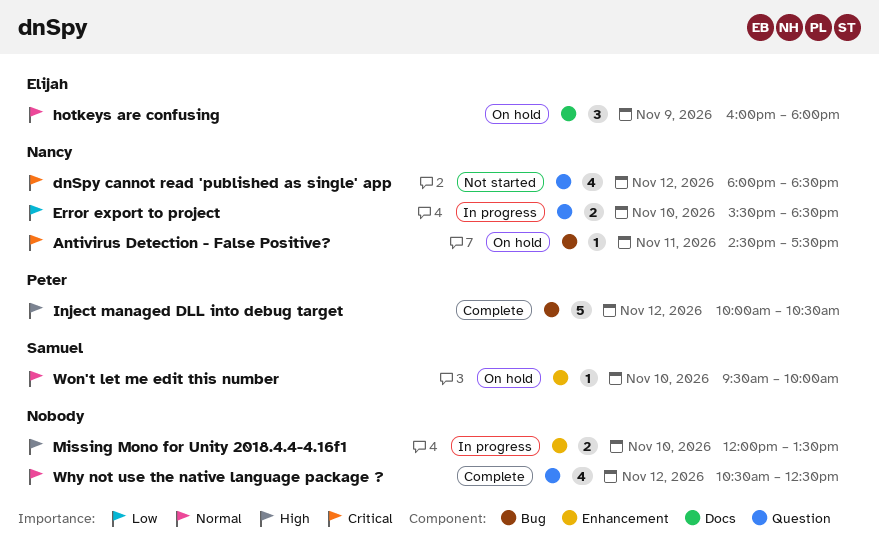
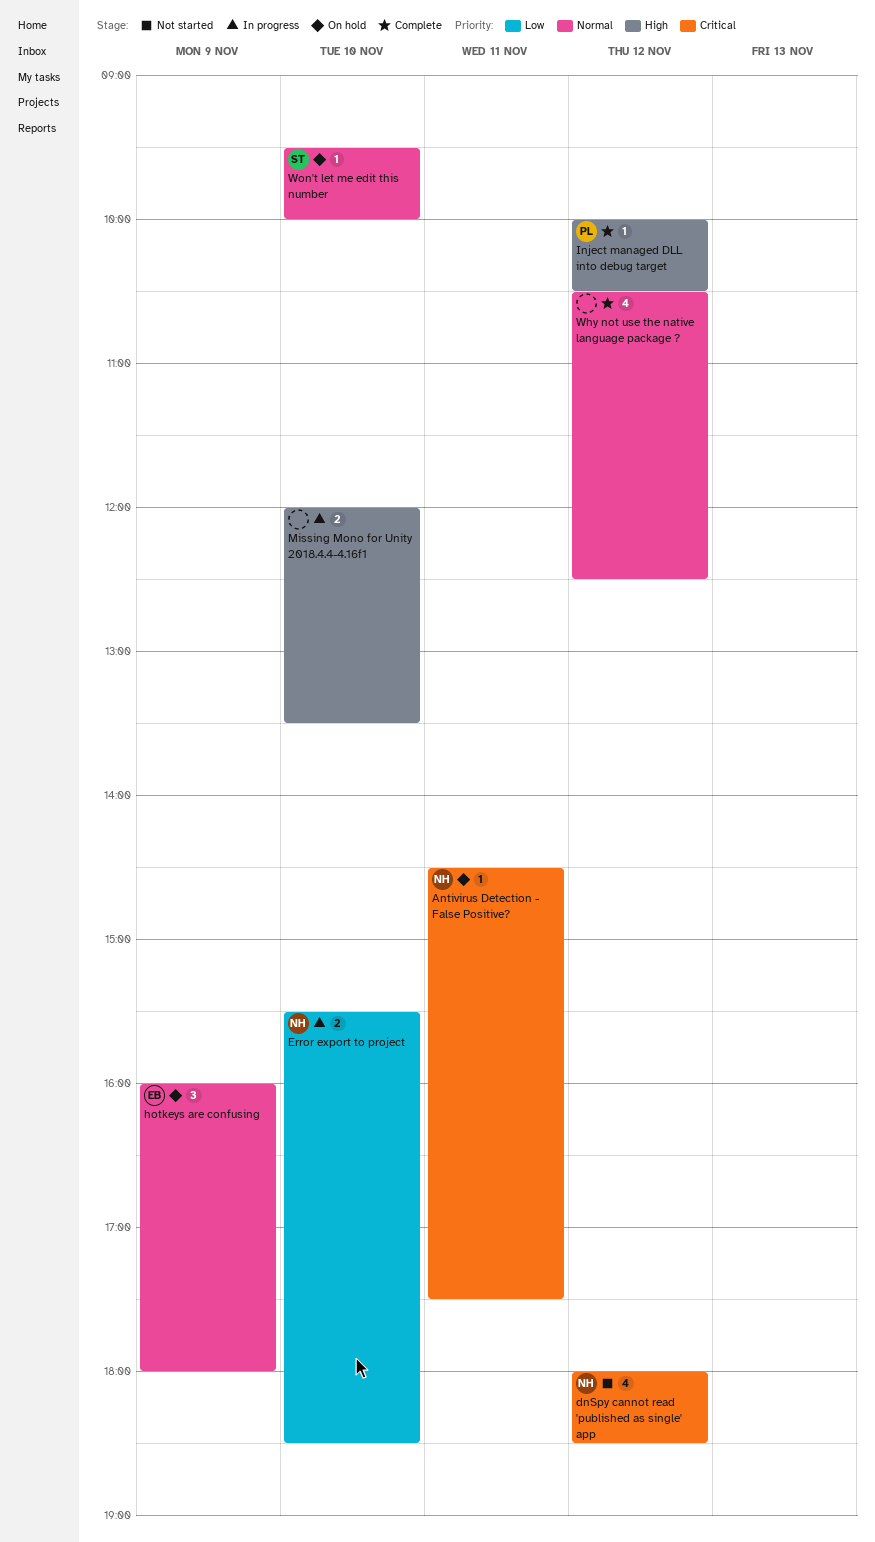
Inject managed DLL into debug target, estimate: 5 -> 1

